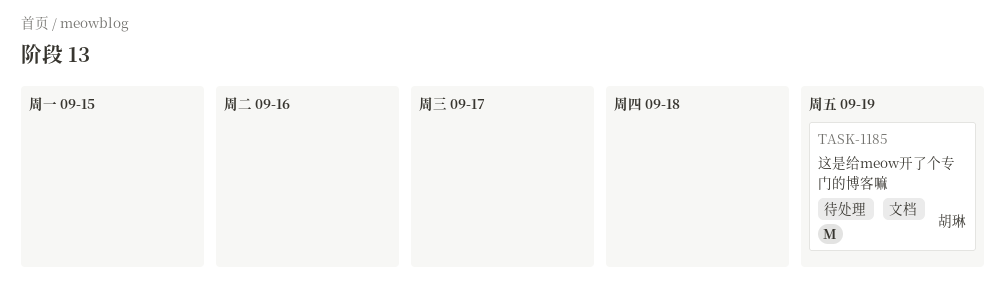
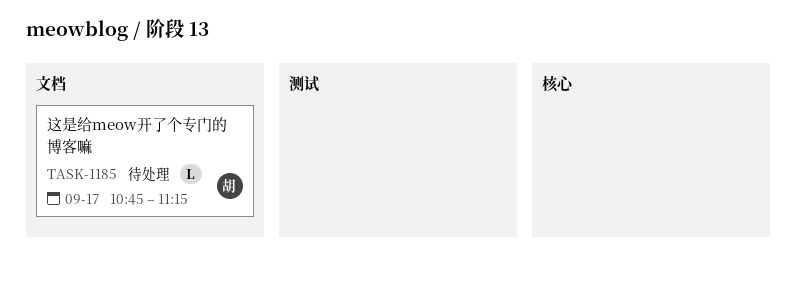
TASK-1185, estimate: M -> L
TASK-1185, day: Sep 19 -> Sep 17

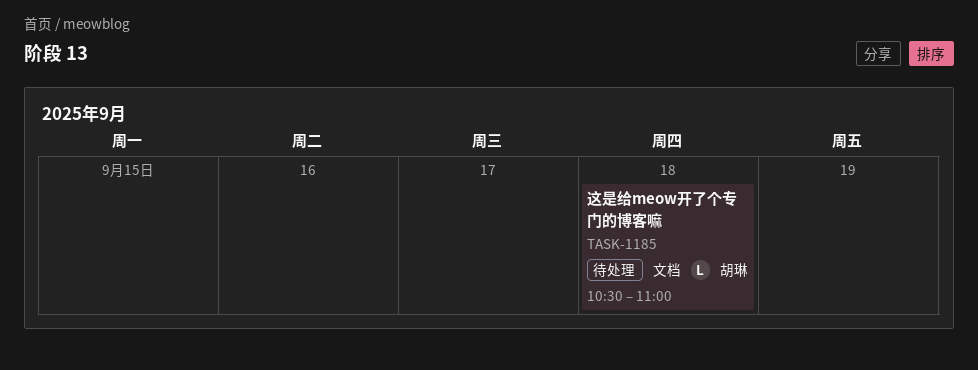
TASK-1185, day: Sep 17 -> Sep 18
TASK-1185, begins: 10:45 -> 10:30
TASK-1185, ends: 11:15 -> 11:00

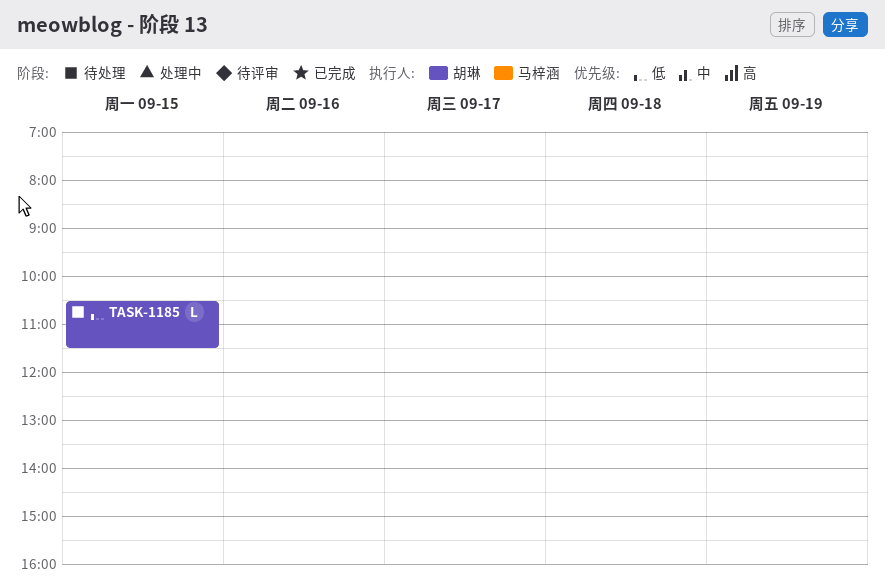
TASK-1185, day: Sep 18 -> Sep 15
TASK-1185, ends: 11:00 -> 11:30

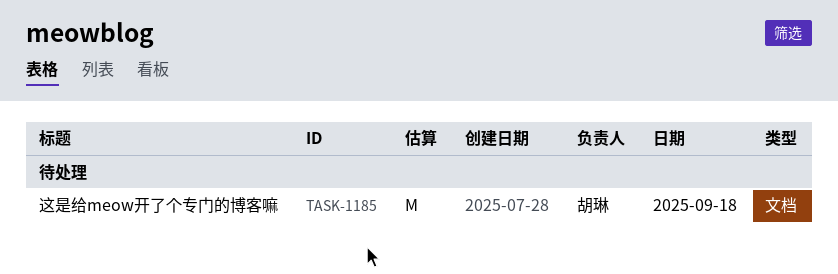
TASK-1185, estimate: L -> M
TASK-1185, day: Sep 15 -> Sep 18

